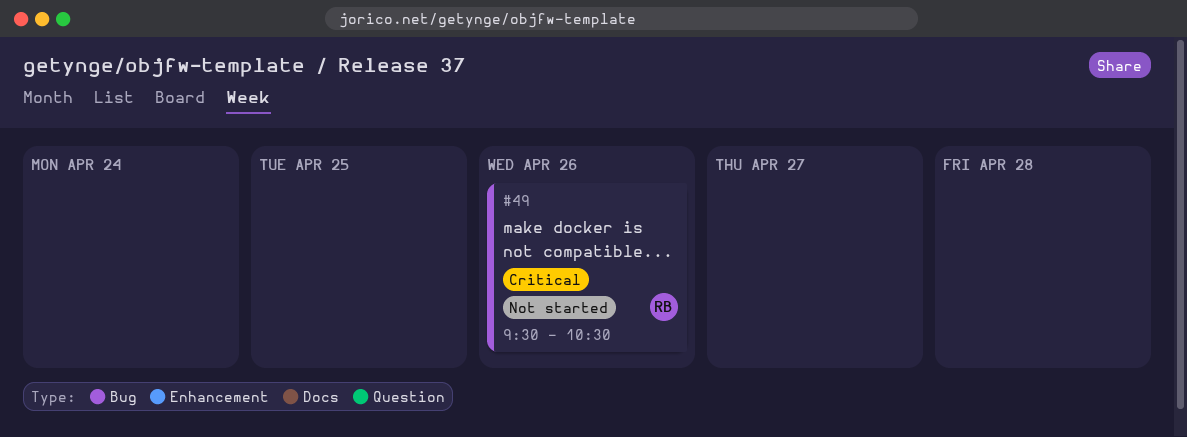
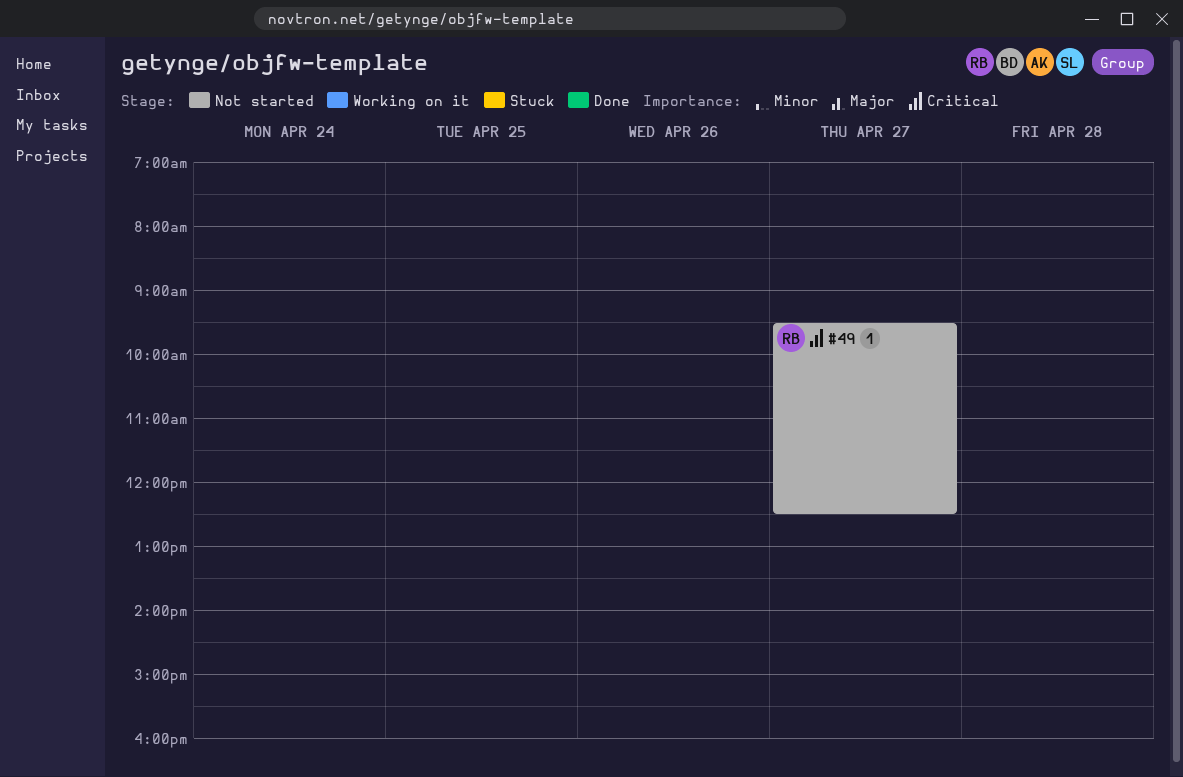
#49, day: Apr 26 -> Apr 27
#49, ends: 10:30 -> 12:30

